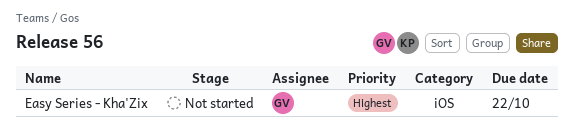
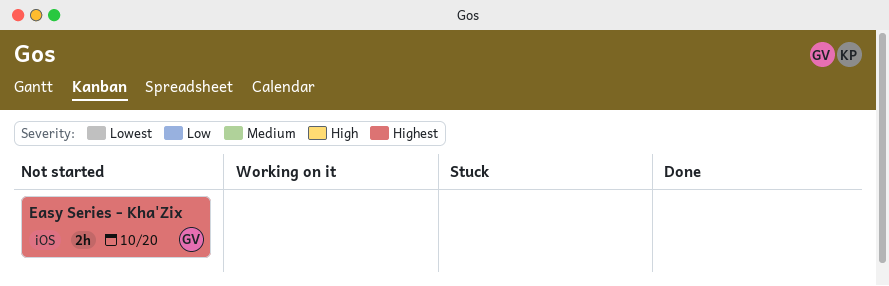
Easy Series - Kha'Zix, due: Oct 22 -> Oct 20

